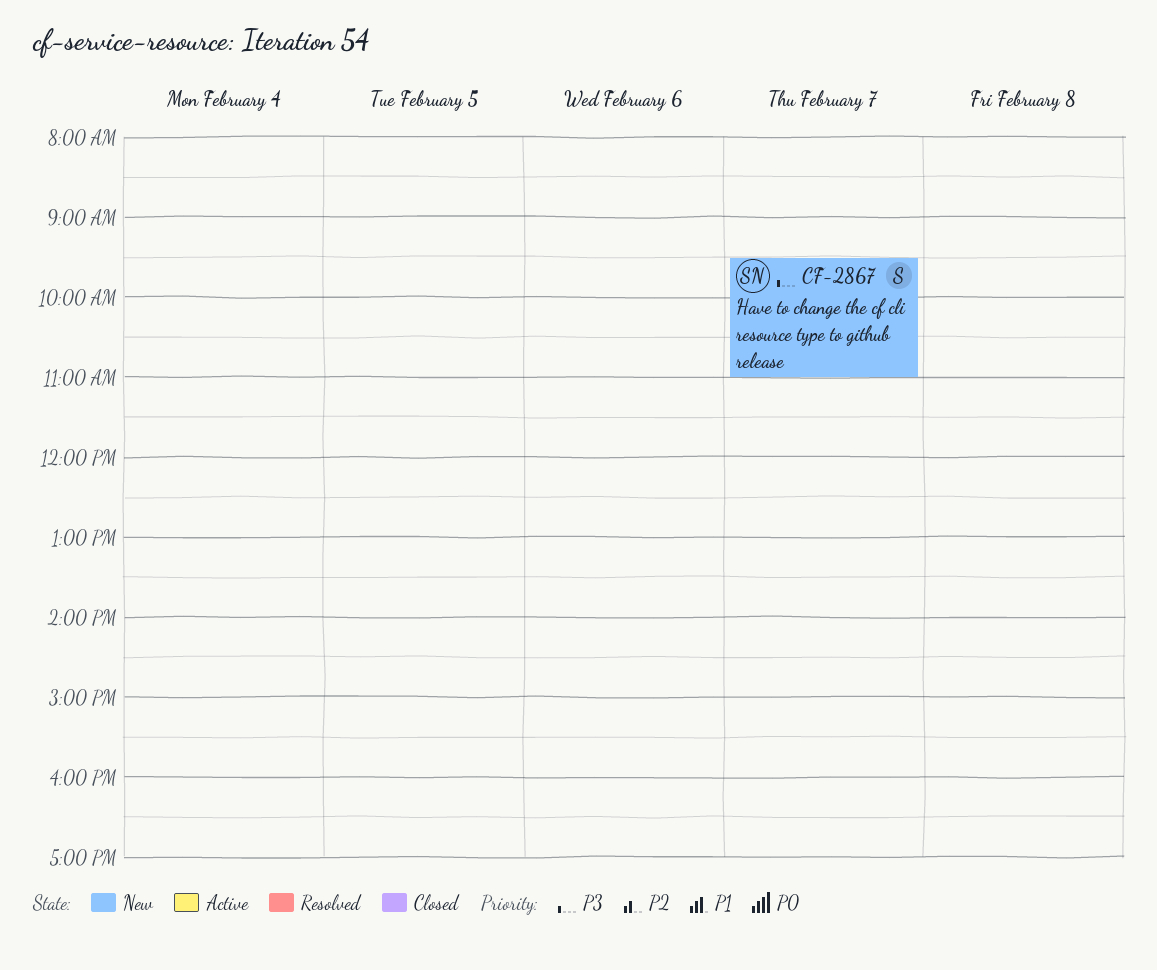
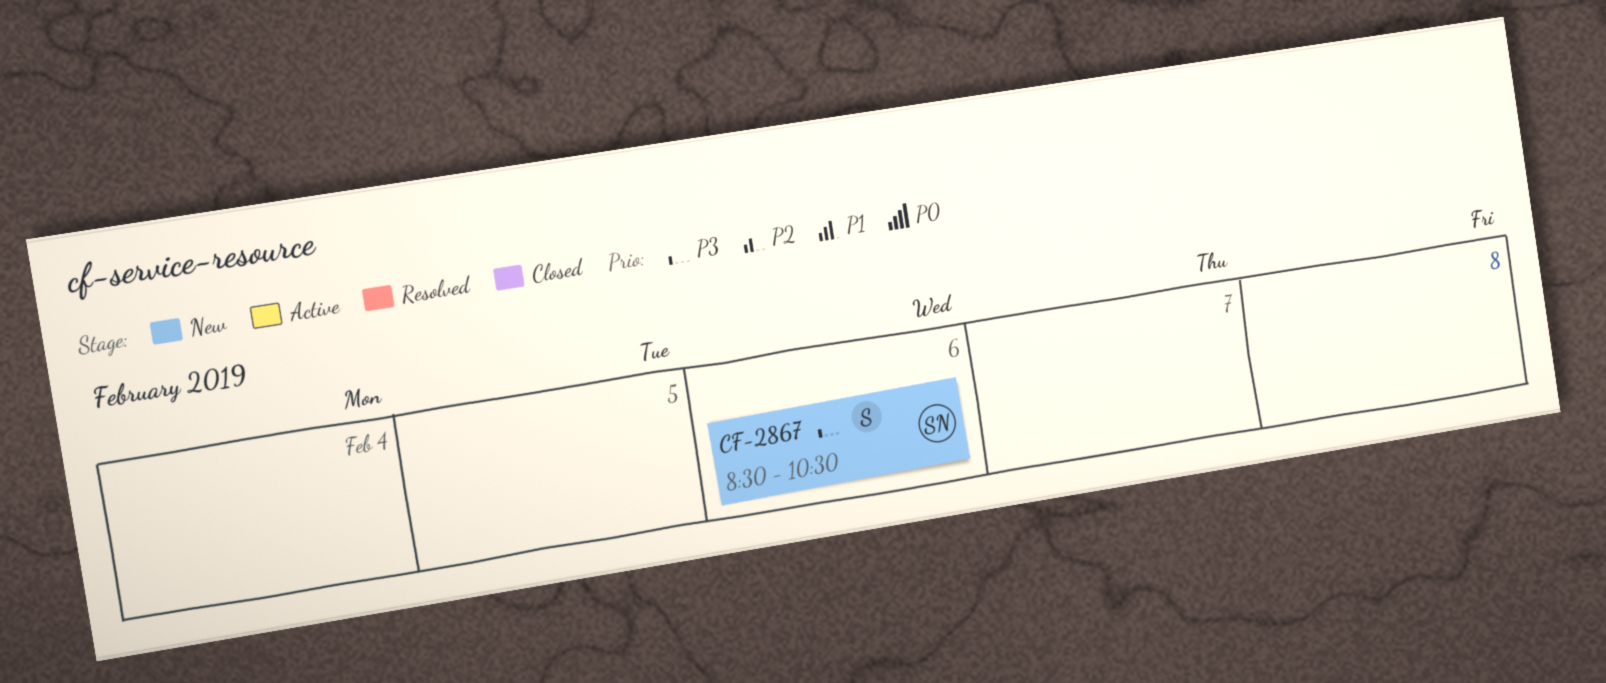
CF-2867, day: Feb 7 -> Feb 6
CF-2867, begins: 09:30 -> 08:30
CF-2867, ends: 11:00 -> 10:30

